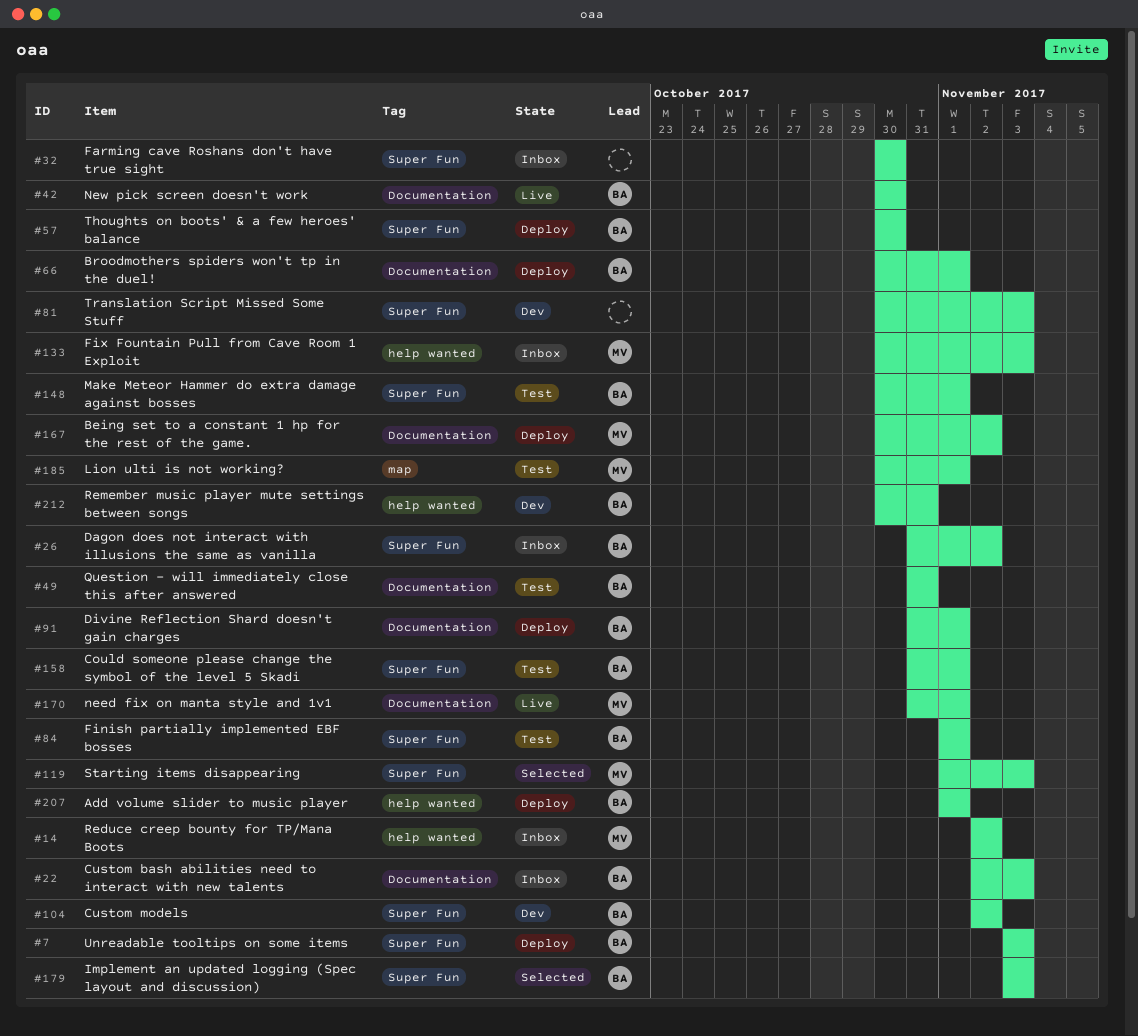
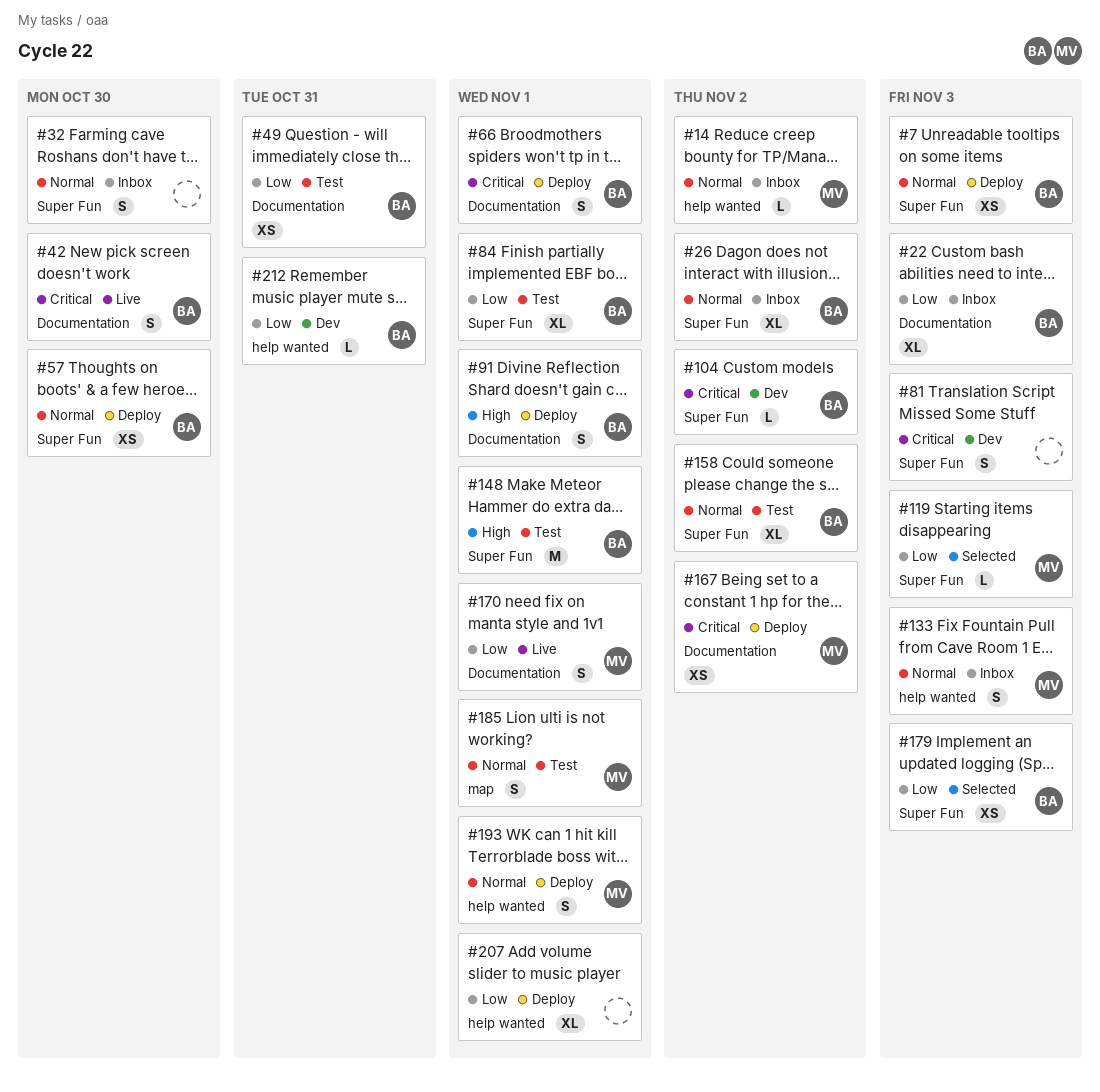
#158, due: Nov 1 -> Nov 2
#193: none -> present
#207, owner: BA -> none

